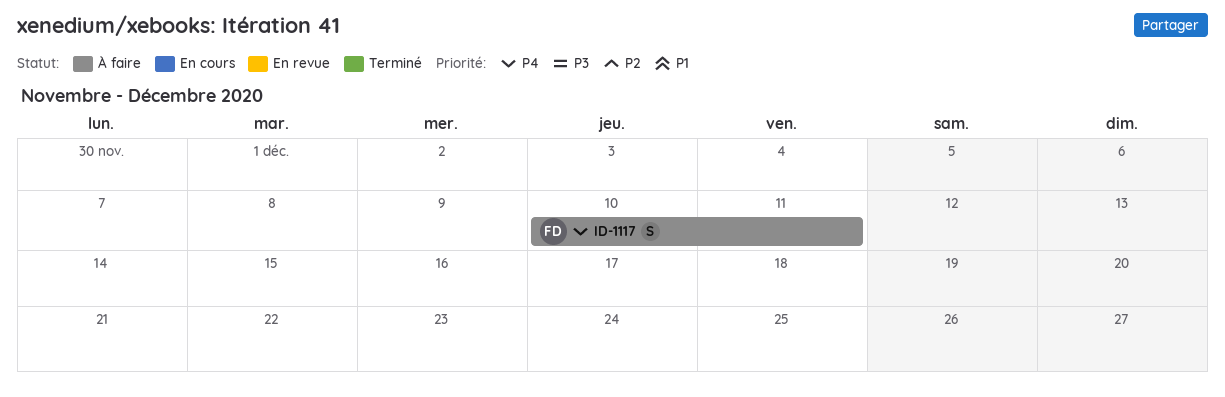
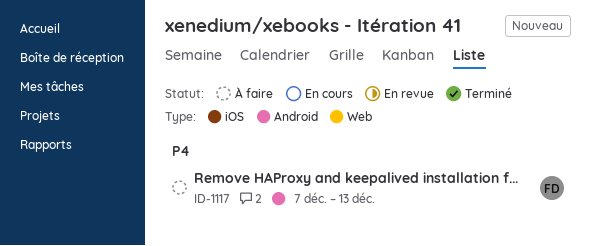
ID-1117, start: Dec 10 -> Dec 7
ID-1117, due: Dec 11 -> Dec 13

